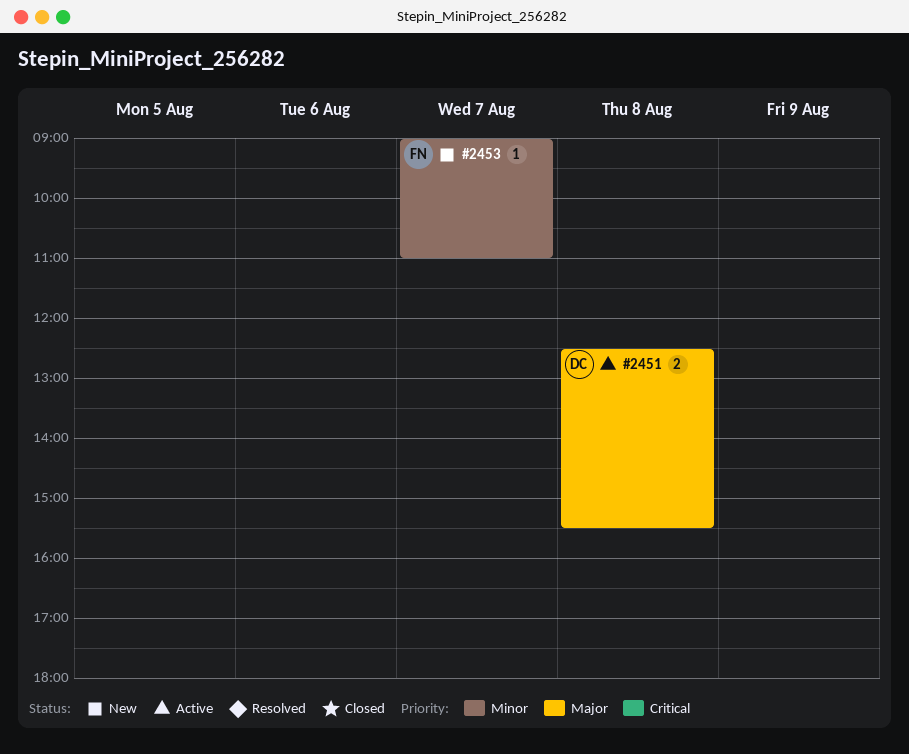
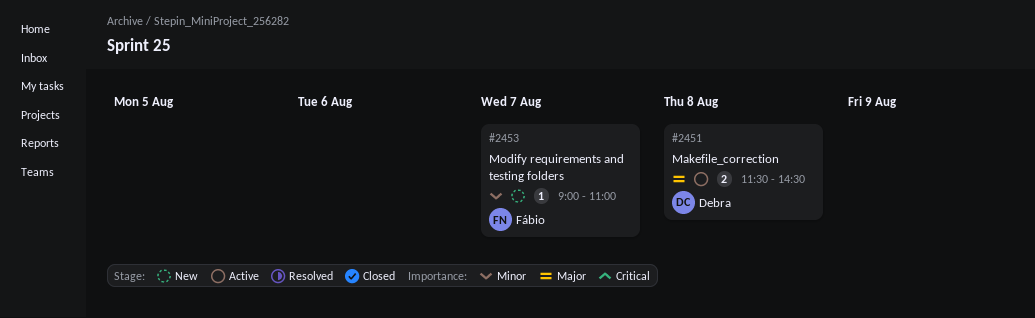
#2451, begins: 12:30 -> 11:30
#2451, ends: 15:30 -> 14:30

